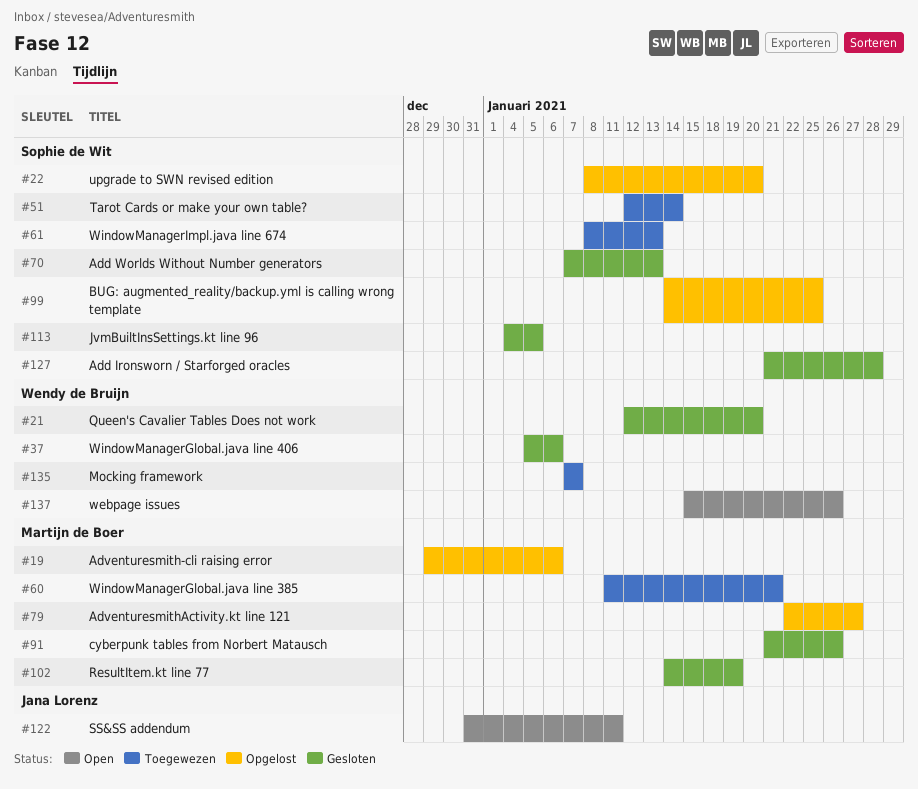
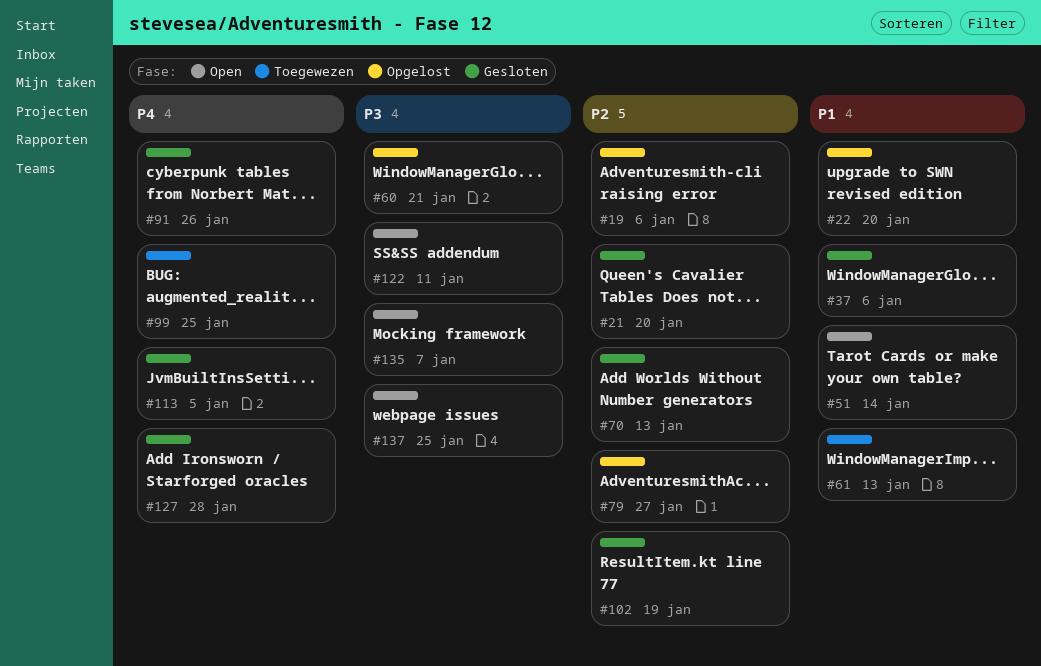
#51, status: Toegewezen -> Open
#60, status: Toegewezen -> Opgelost
#99, status: Opgelost -> Toegewezen
#135, status: Toegewezen -> Open
#137, due: Jan 26 -> Jan 25

